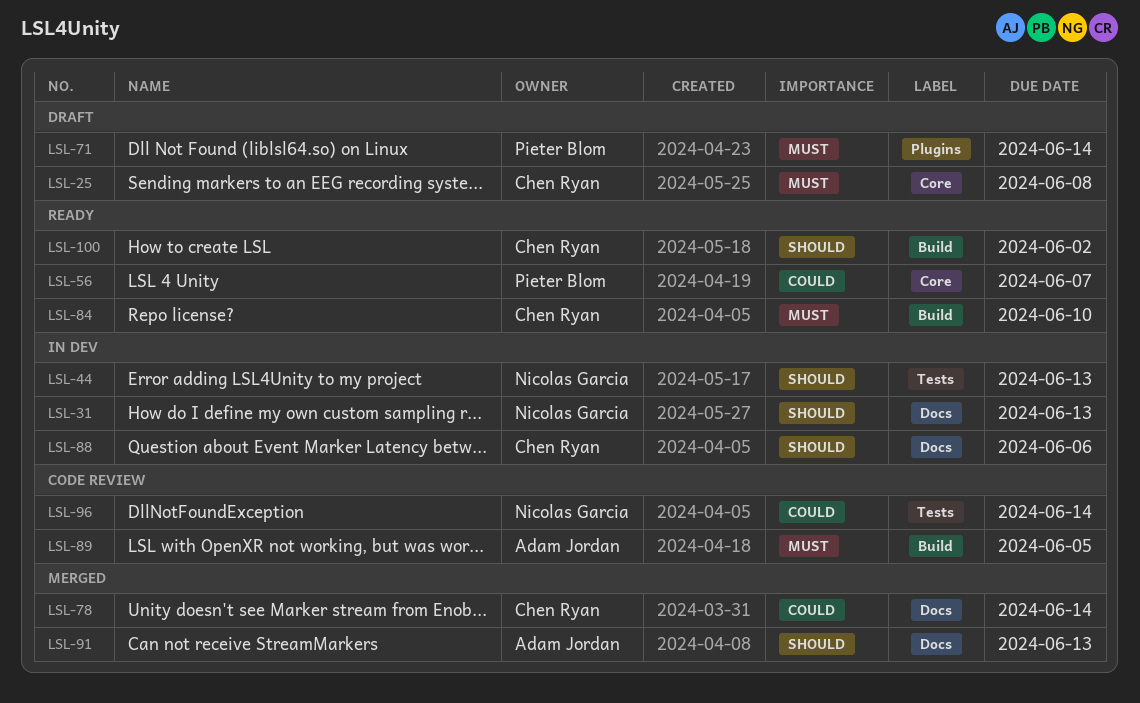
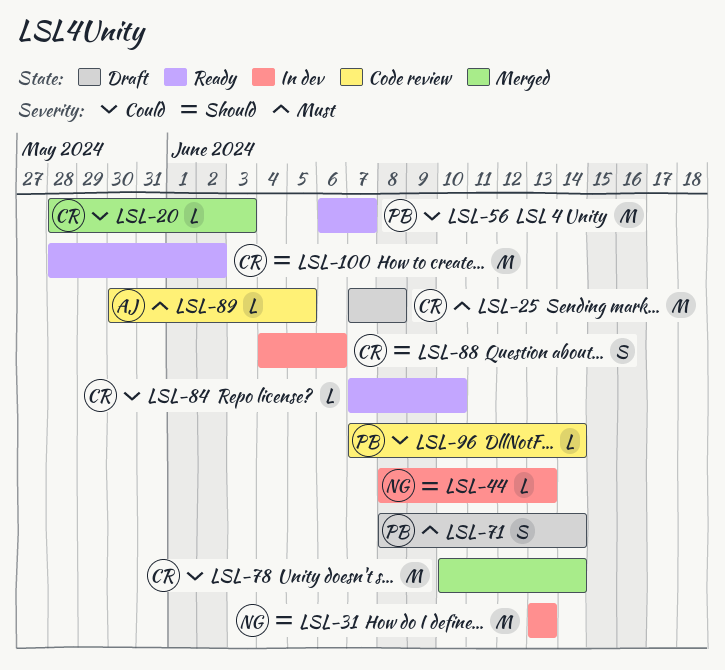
LSL-20: none -> present
LSL-84, priority: Must -> Could
LSL-91: present -> none
LSL-96, owner: Nicolas Garcia -> Pieter Blom

